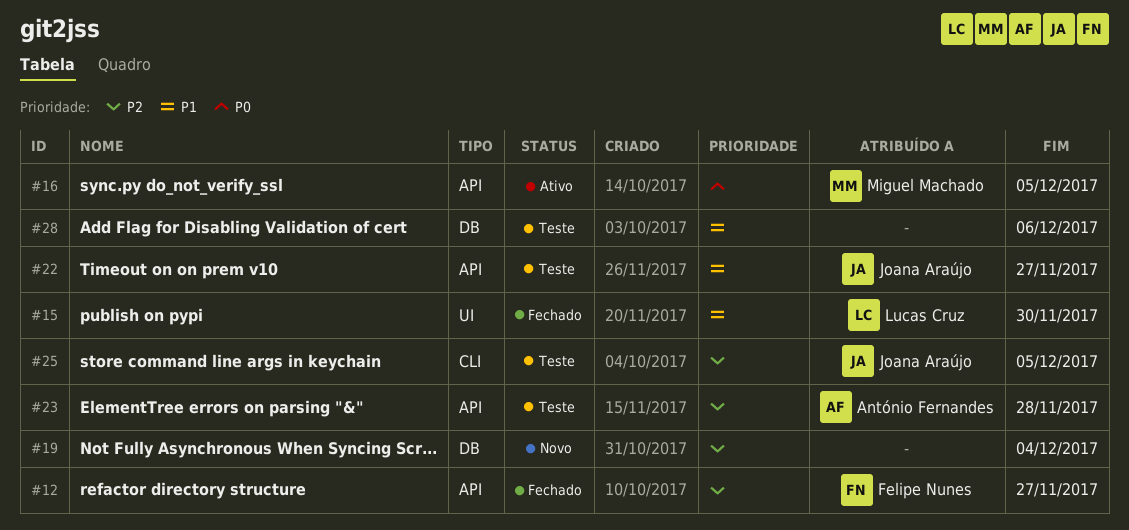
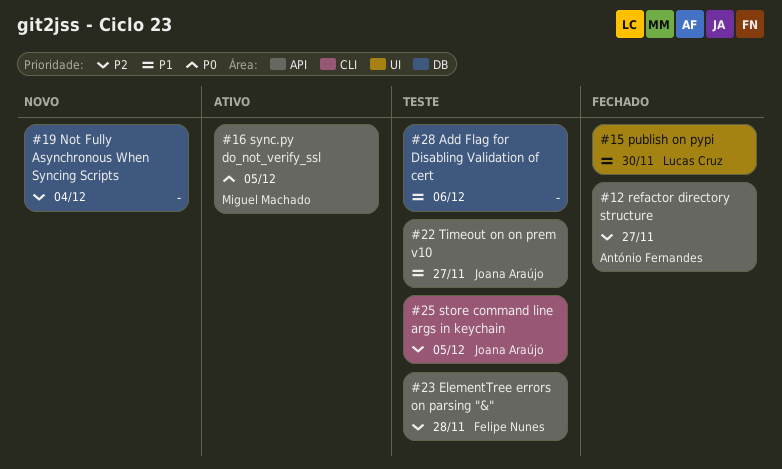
#12, owner: Felipe Nunes -> António Fernandes
#23, owner: António Fernandes -> Felipe Nunes

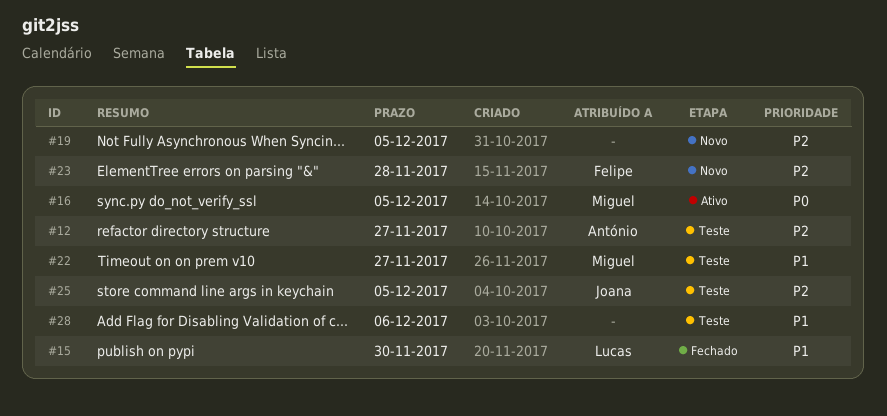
#12, status: Fechado -> Teste
#19, due: Dec 4 -> Dec 5
#22, owner: Joana Araújo -> Miguel Machado
#23, status: Teste -> Novo

